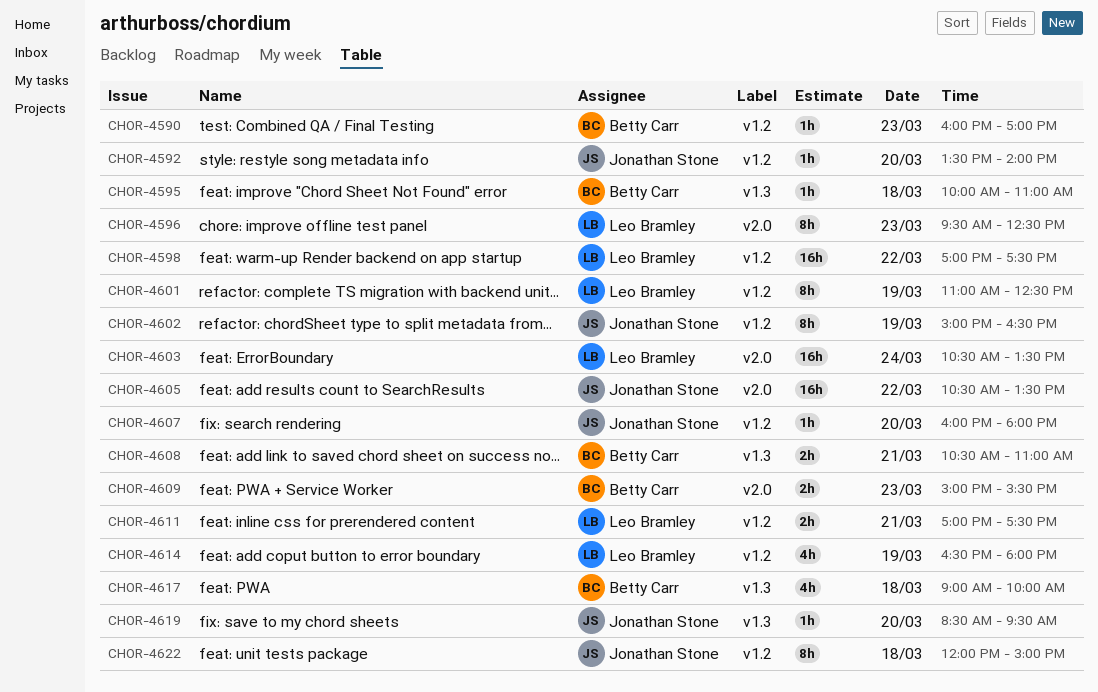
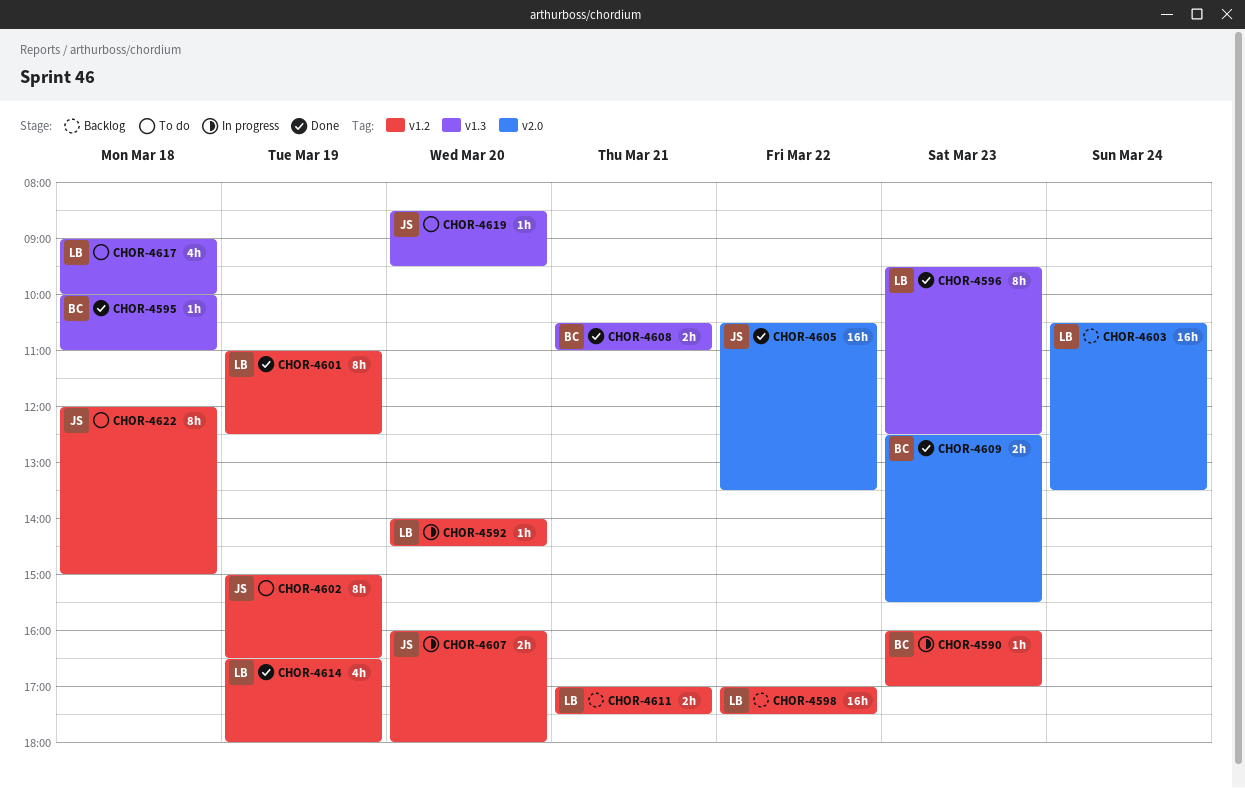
CHOR-4592, owner: Jonathan Stone -> Leo Bramley
CHOR-4592, begins: 13:30 -> 14:00
CHOR-4592, ends: 14:00 -> 14:30
CHOR-4596, label: v2.0 -> v1.3
CHOR-4607, estimate: 1h -> 2h
CHOR-4609, begins: 15:00 -> 12:30
CHOR-4617, owner: Betty Carr -> Leo Bramley

